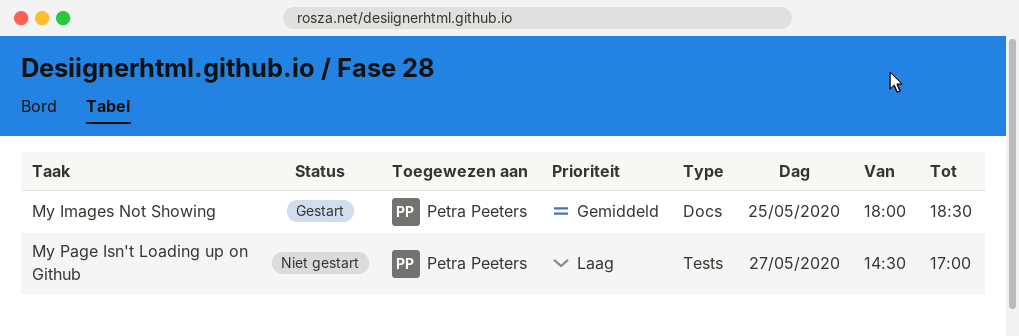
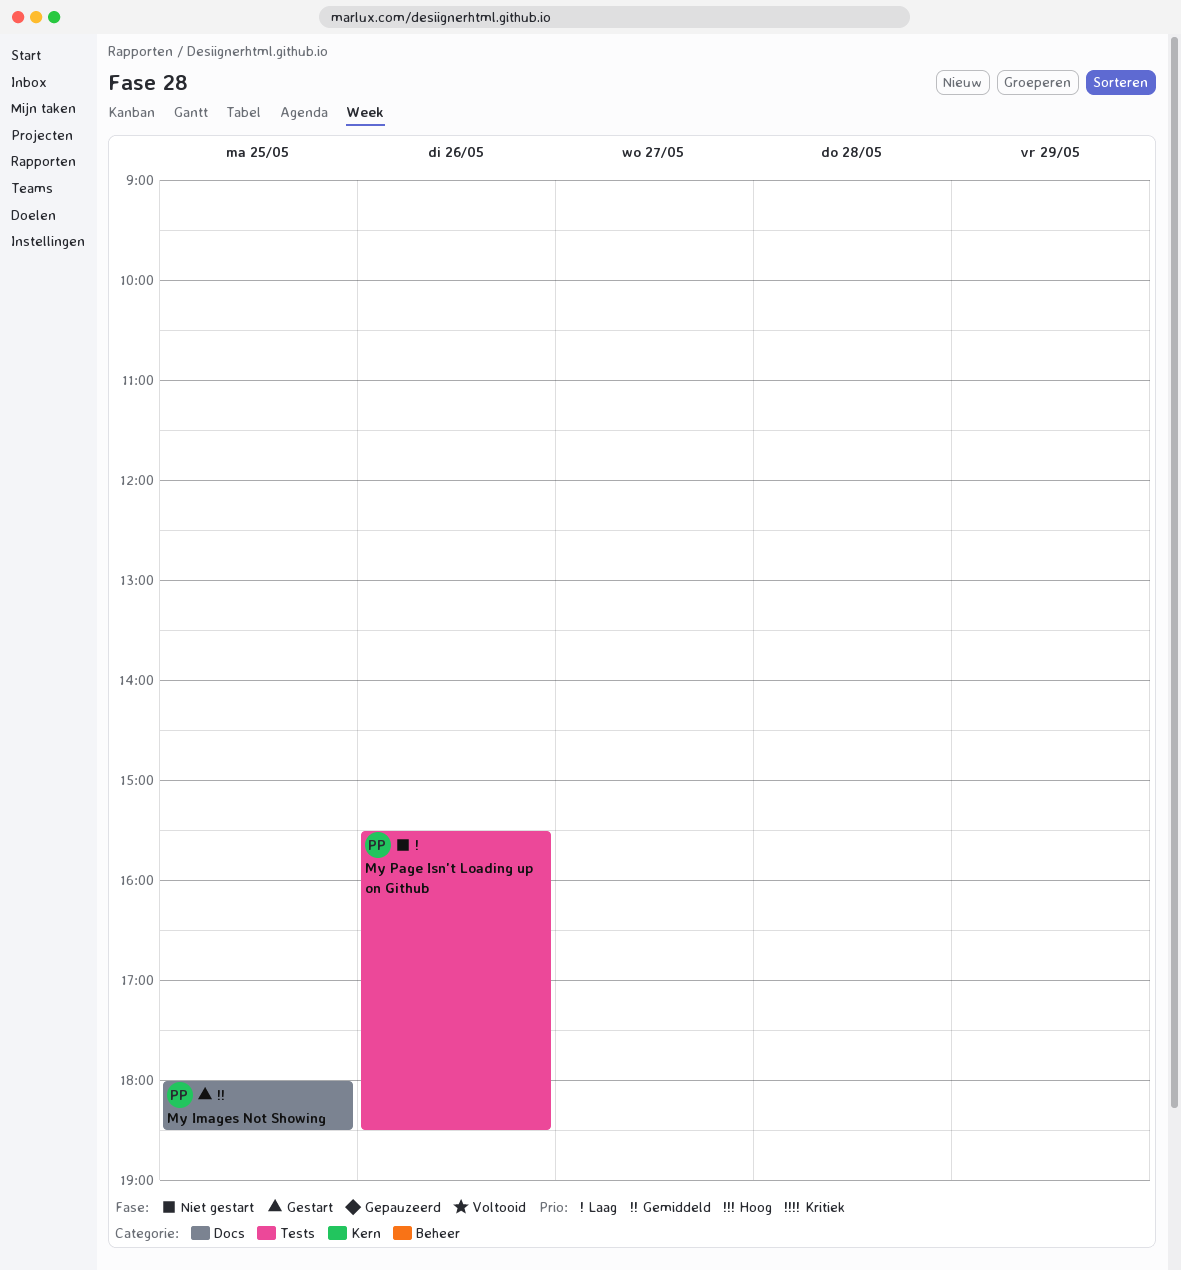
My Page Isn't Loading up on Github, day: May 27 -> May 26
My Page Isn't Loading up on Github, begins: 14:30 -> 15:30
My Page Isn't Loading up on Github, ends: 17:00 -> 18:30

